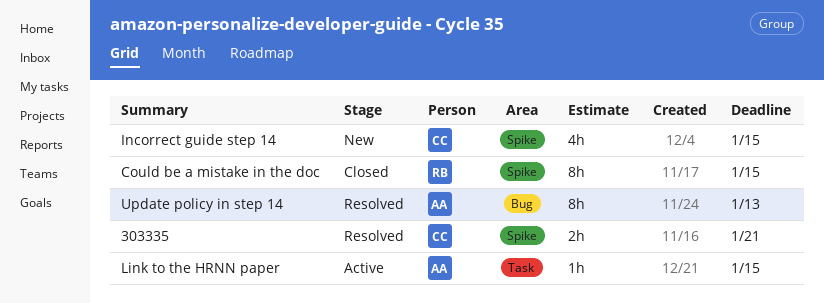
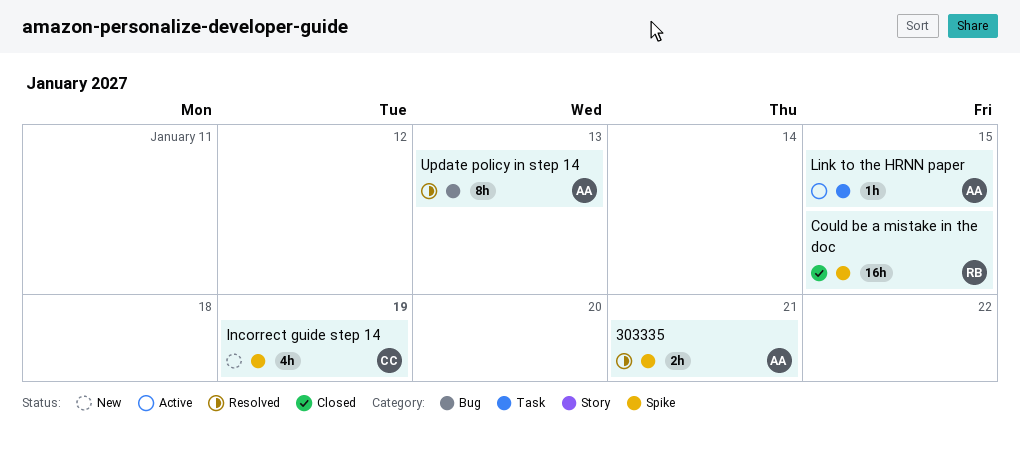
303335, owner: CC -> AA
Could be a mistake in the doc, estimate: 8h -> 16h
Incorrect guide step 14, due: Jan 15 -> Jan 19

